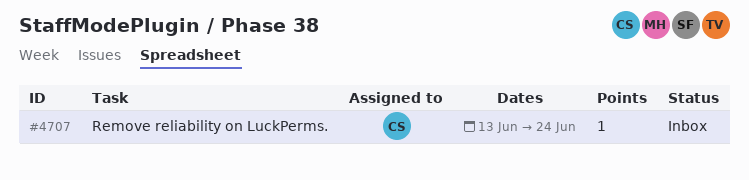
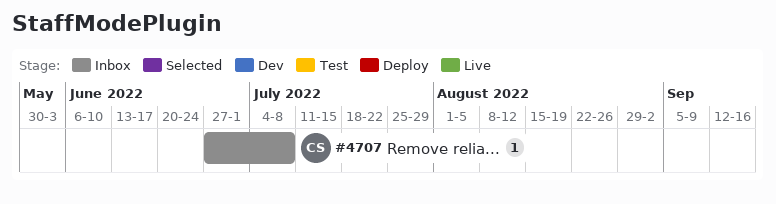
#4707, start: Jun 13 -> Jun 27
#4707, due: Jun 24 -> Jul 8

